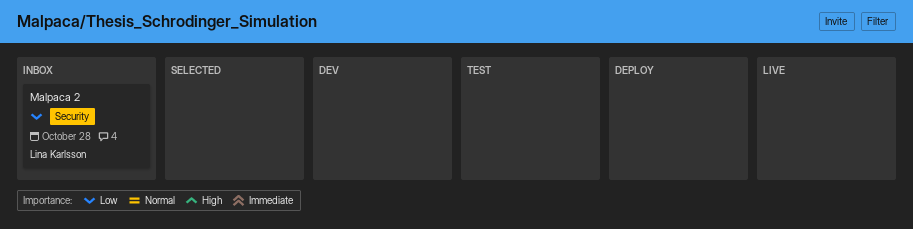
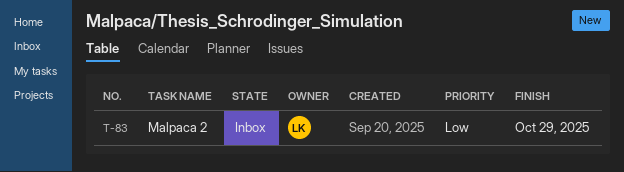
Malpaca 2, due: Oct 28 -> Oct 29

